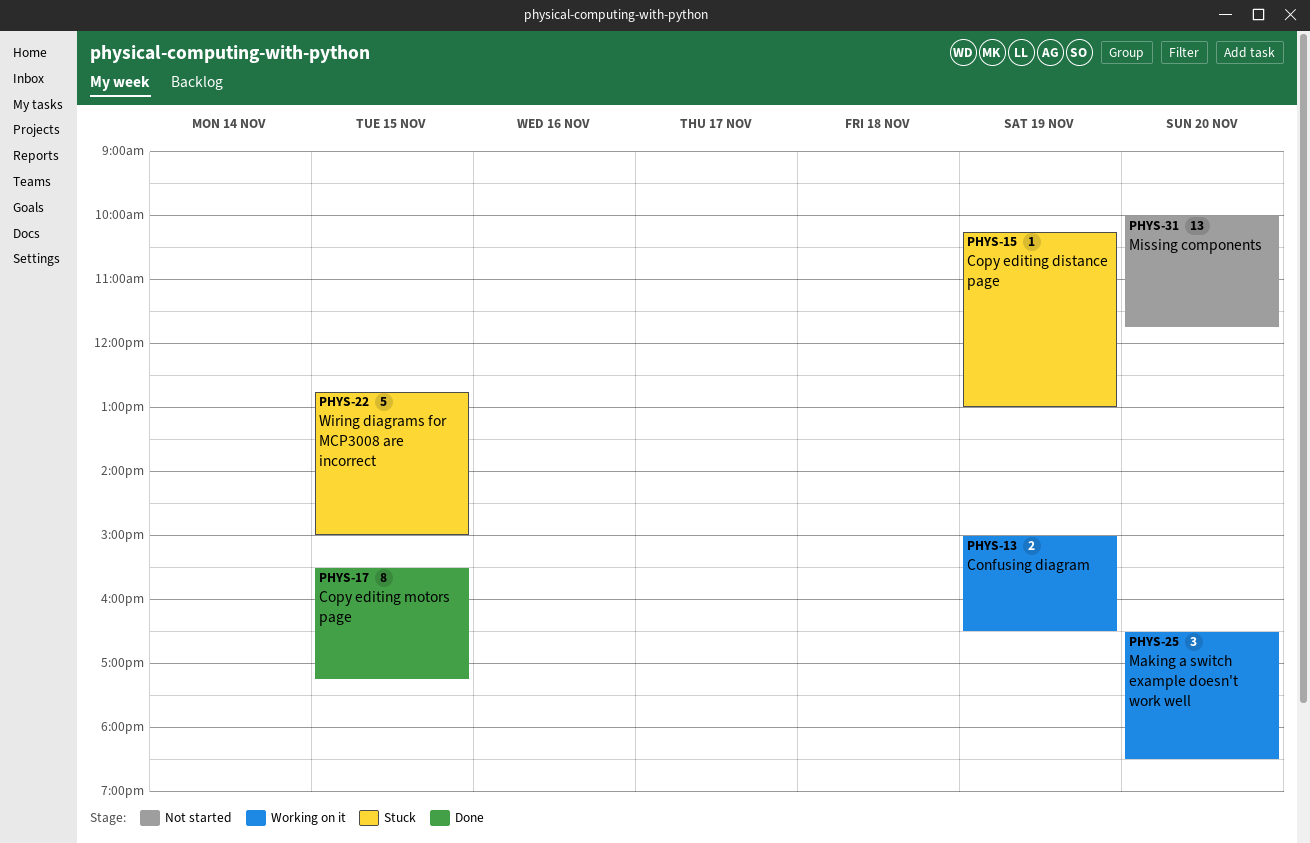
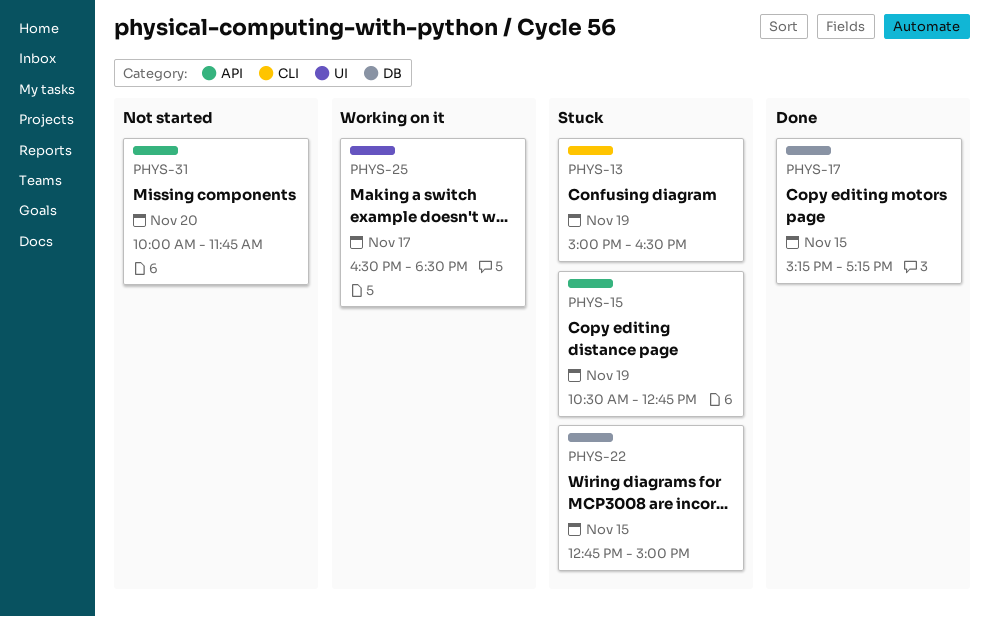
PHYS-13, status: Working on it -> Stuck
PHYS-15, begins: 10:15 -> 10:30
PHYS-15, ends: 13:00 -> 12:45
PHYS-17, begins: 15:30 -> 15:15
PHYS-25, day: Nov 20 -> Nov 17

